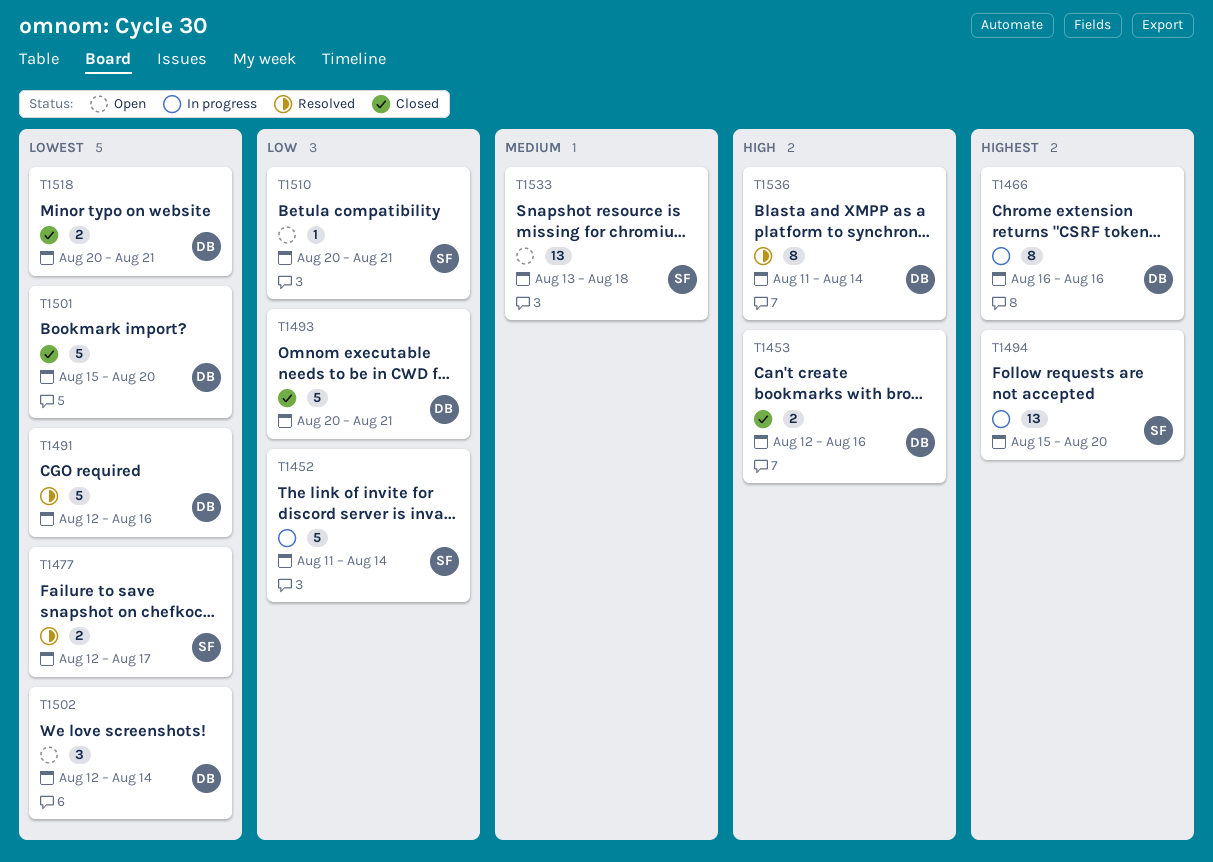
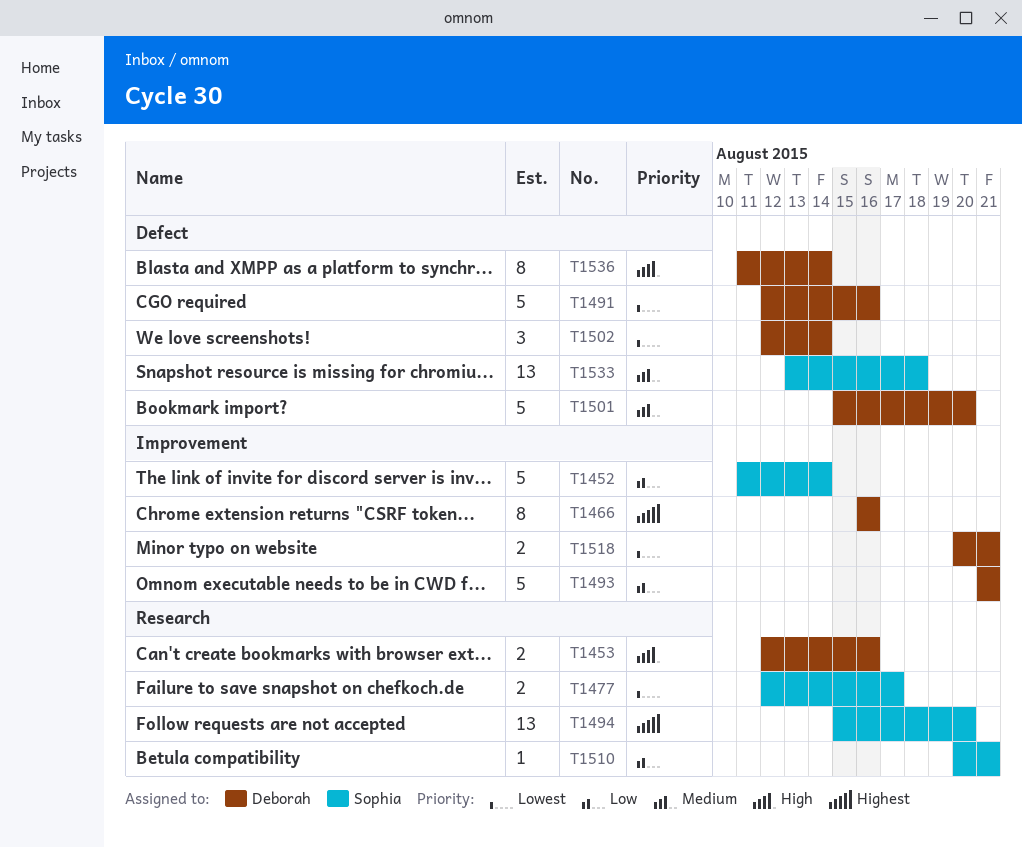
T1493, start: Aug 20 -> Aug 21
T1501, priority: Lowest -> Medium

